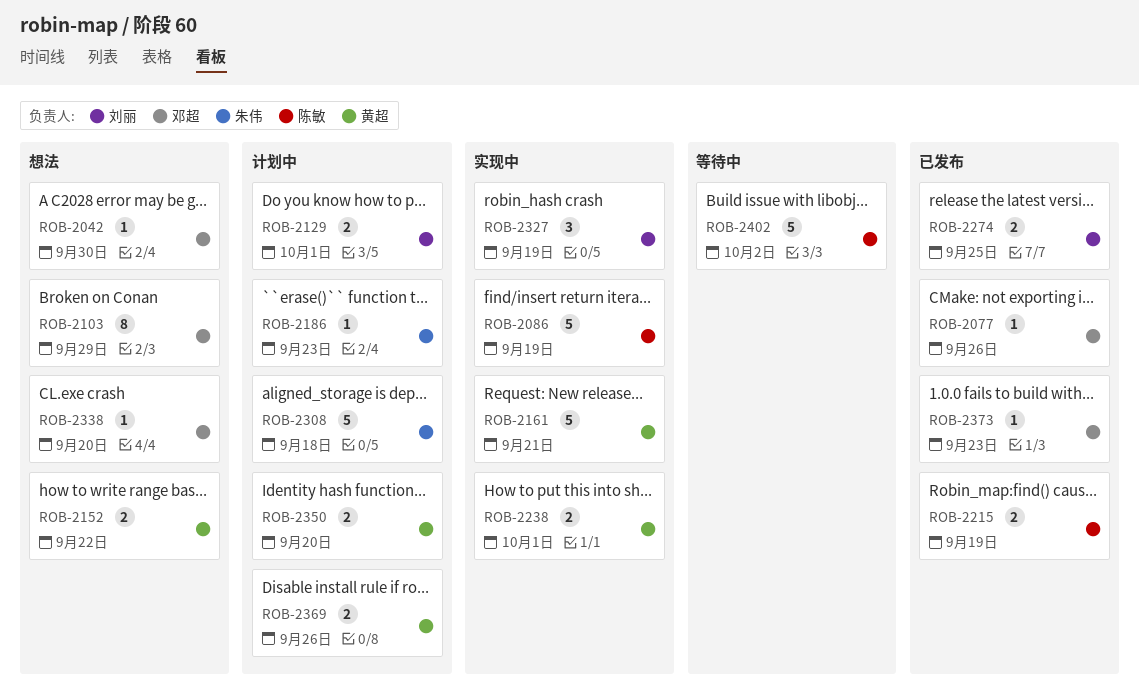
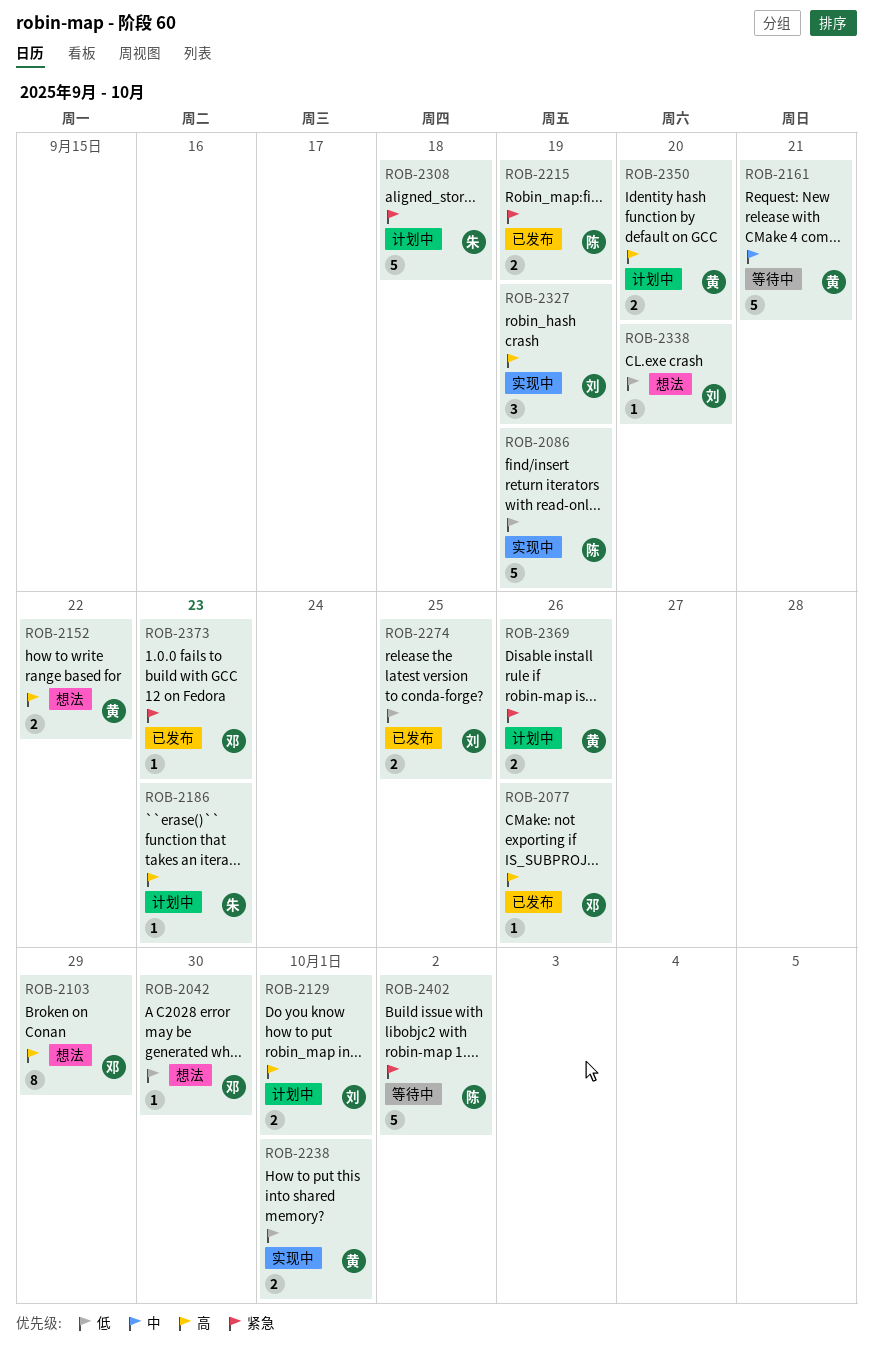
ROB-2161, status: 实现中 -> 等待中
ROB-2338, owner: 邓超 -> 刘丽

